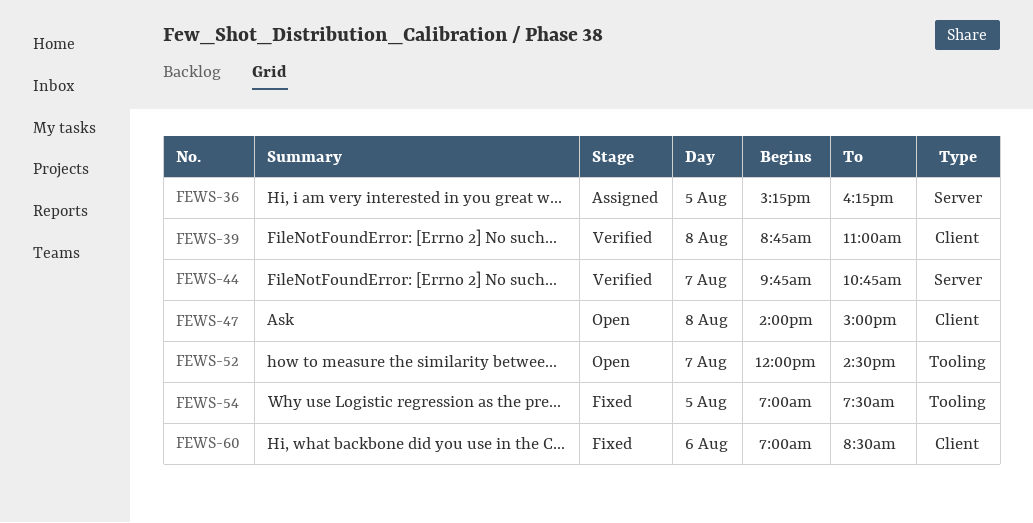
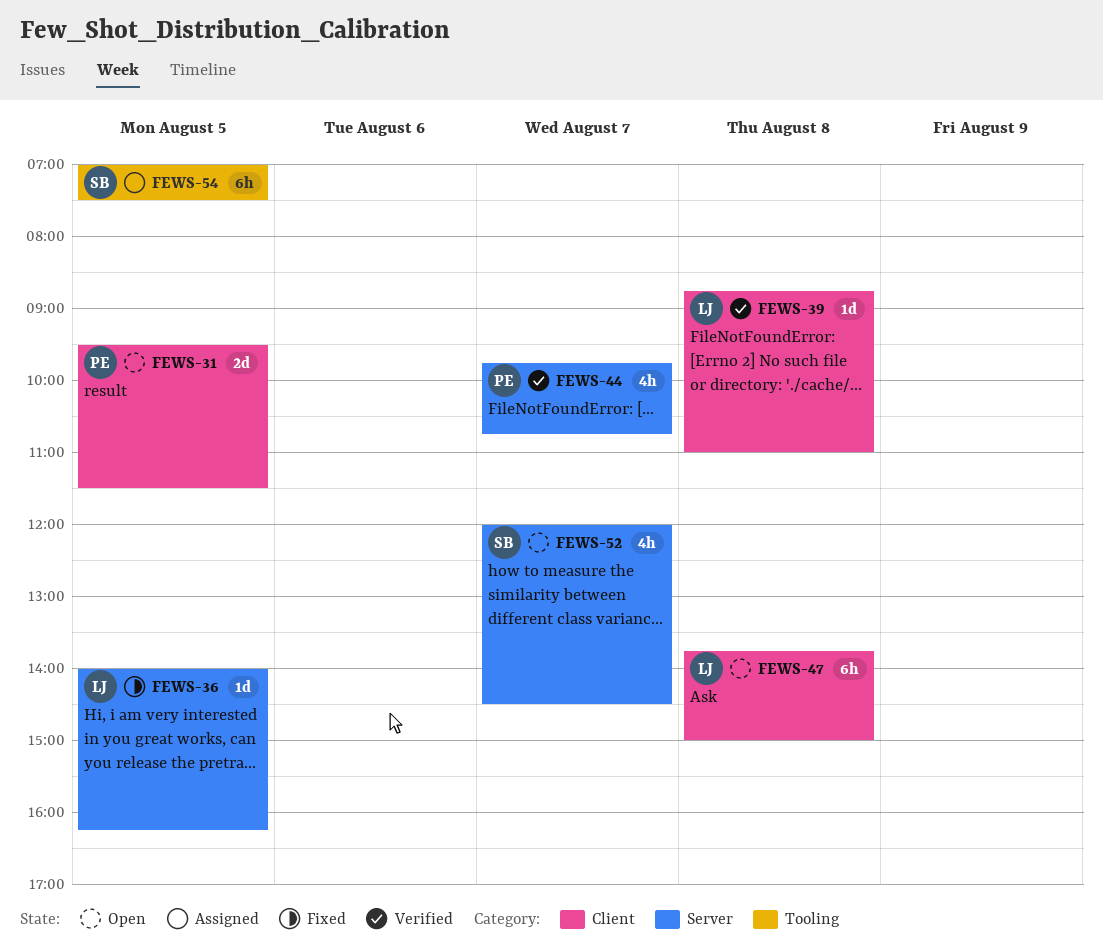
FEWS-31: none -> present
FEWS-36, status: Assigned -> Fixed
FEWS-36, begins: 15:15 -> 14:00
FEWS-47, begins: 14:00 -> 13:45
FEWS-52, label: Tooling -> Server
FEWS-54, status: Fixed -> Assigned
FEWS-60: present -> none

